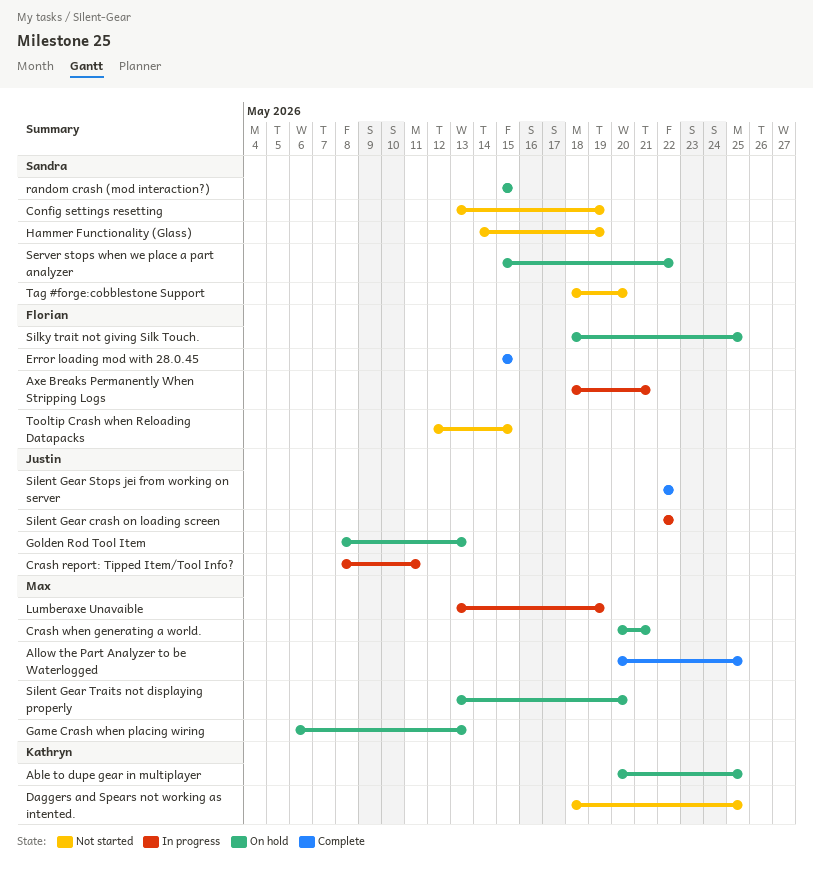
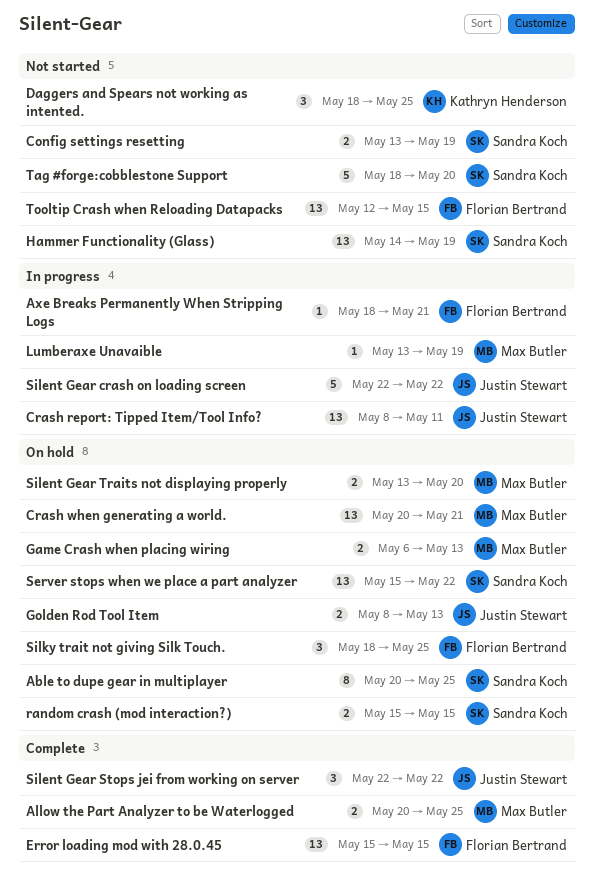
Able to dupe gear in multiplayer, owner: Kathryn Henderson -> Sandra Koch

